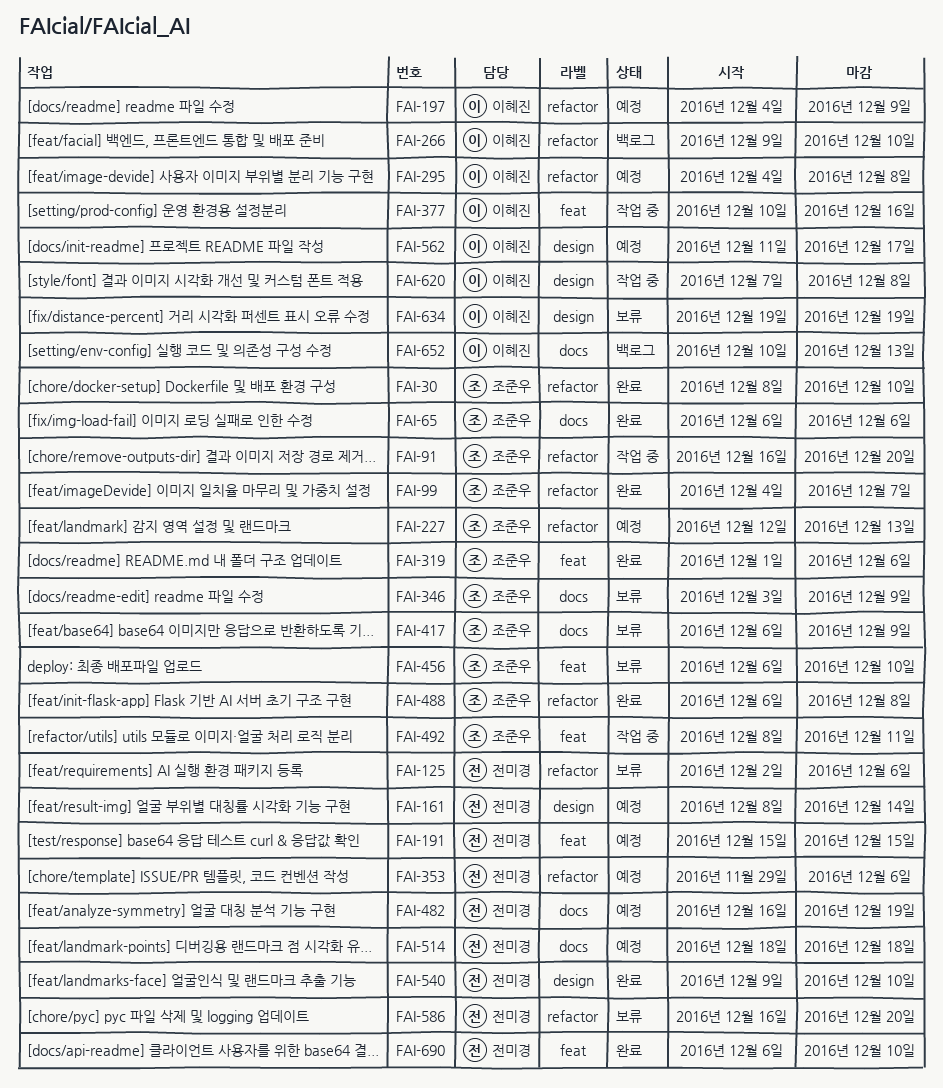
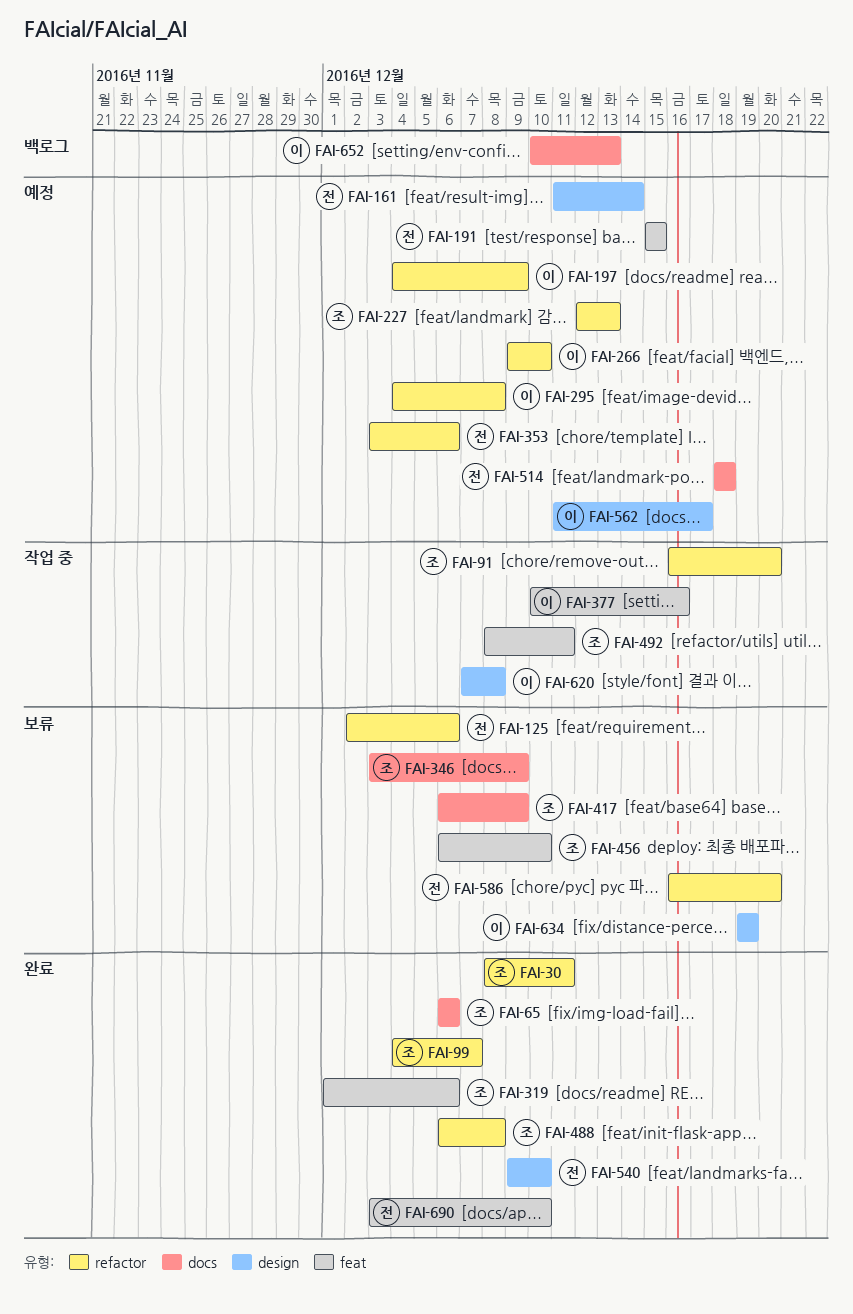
FAI-30, due: Dec 10 -> Dec 11
FAI-161, start: Dec 8 -> Dec 11
FAI-266, status: 백로그 -> 예정
FAI-353, start: Nov 29 -> Dec 3
FAI-482: present -> none
FAI-690, start: Dec 6 -> Dec 3

